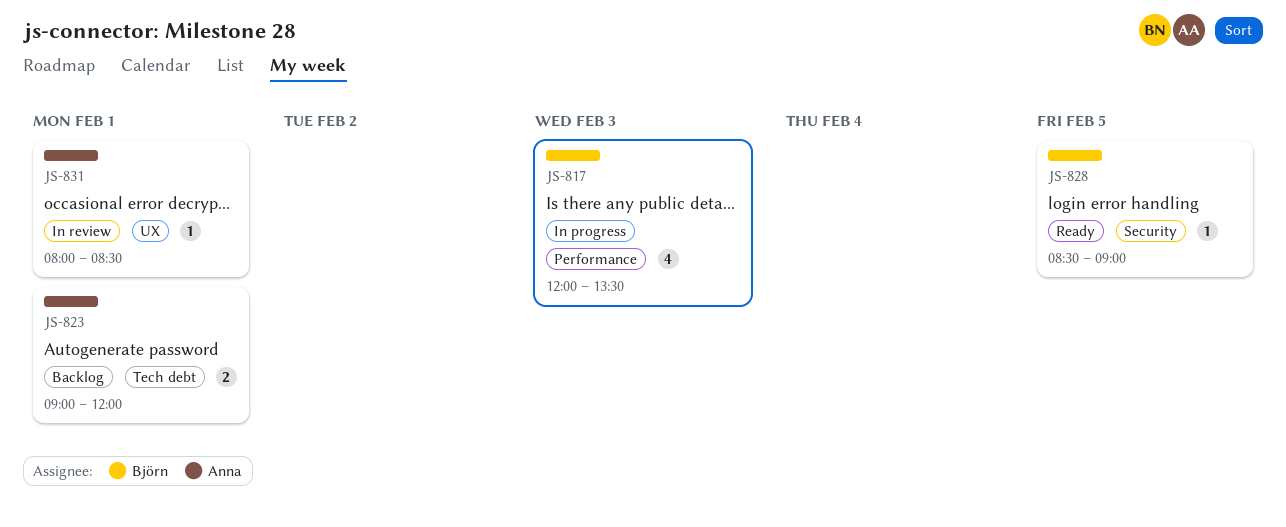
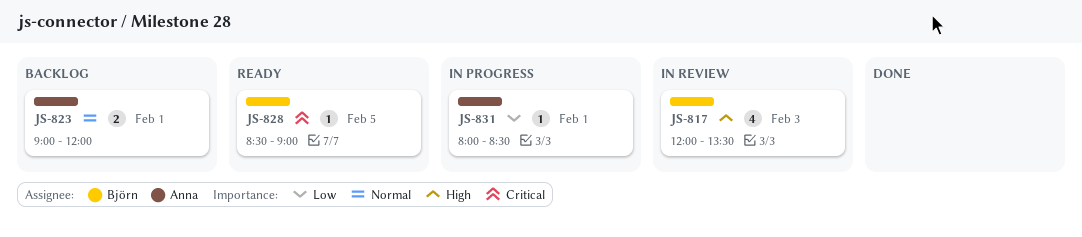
JS-817, status: In progress -> In review
JS-831, status: In review -> In progress

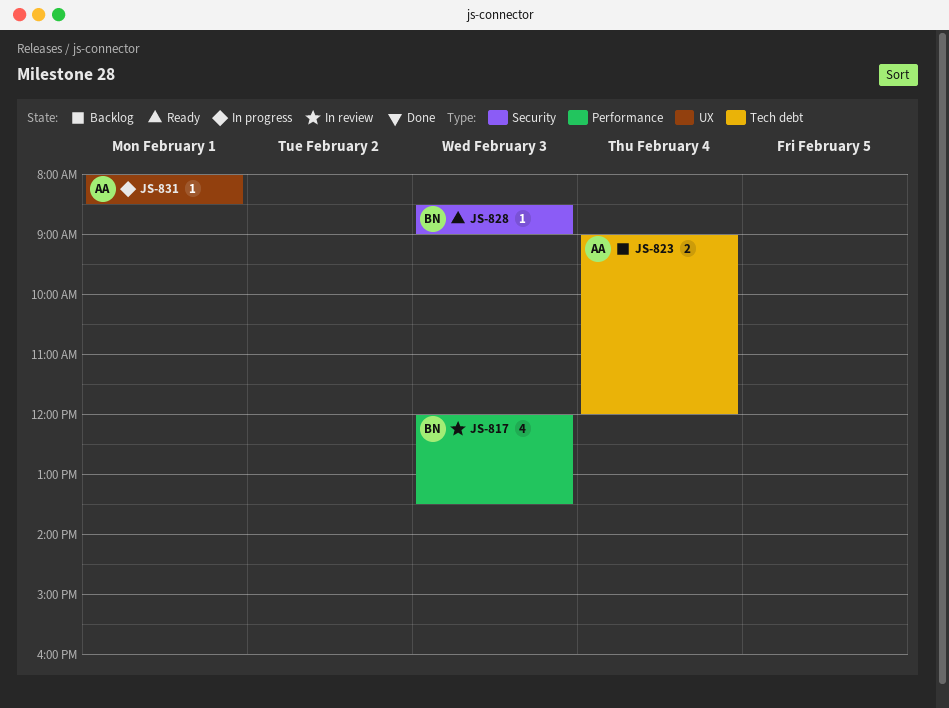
JS-823, day: Feb 1 -> Feb 4
JS-828, day: Feb 5 -> Feb 3

